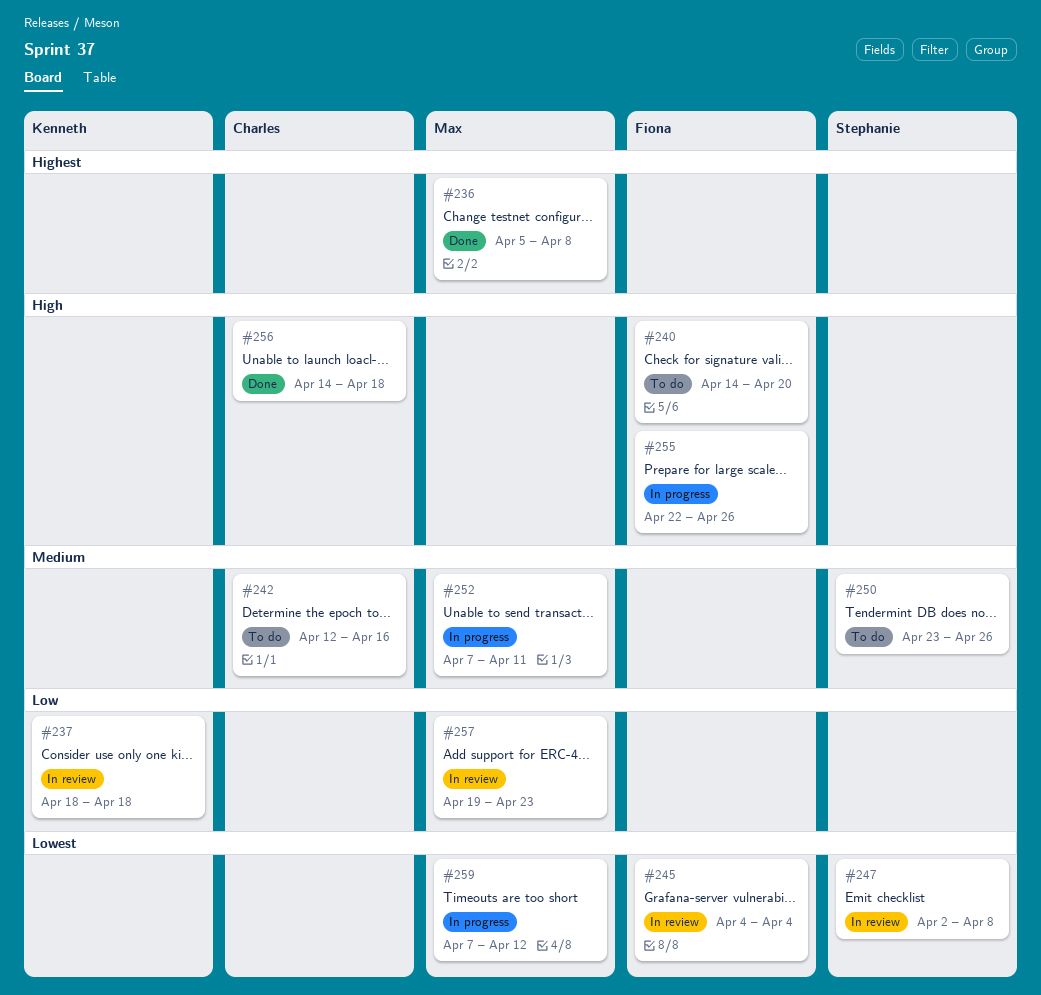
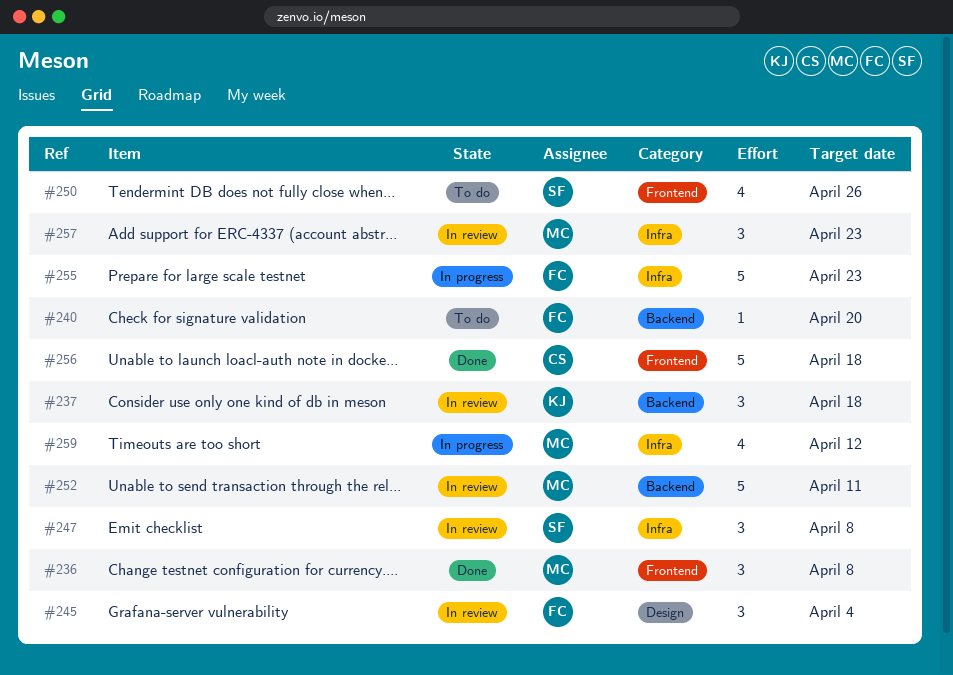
#242: present -> none
#252, status: In progress -> In review
#255, due: Apr 26 -> Apr 23

